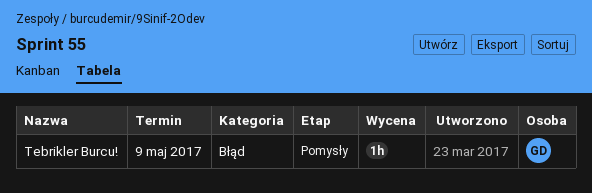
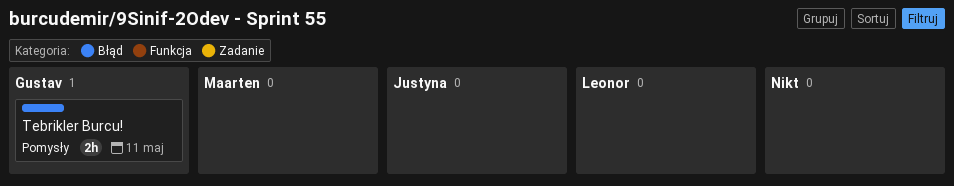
Tebrikler Burcu!, estimate: 1h -> 2h
Tebrikler Burcu!, due: May 9 -> May 11

